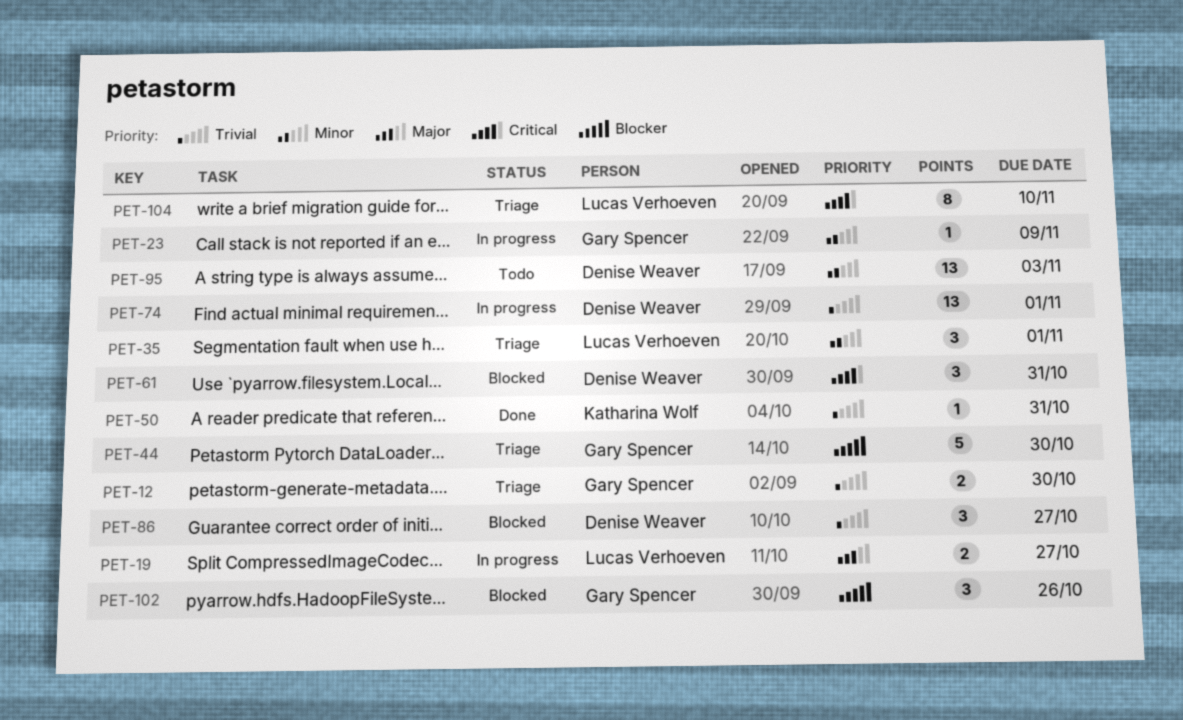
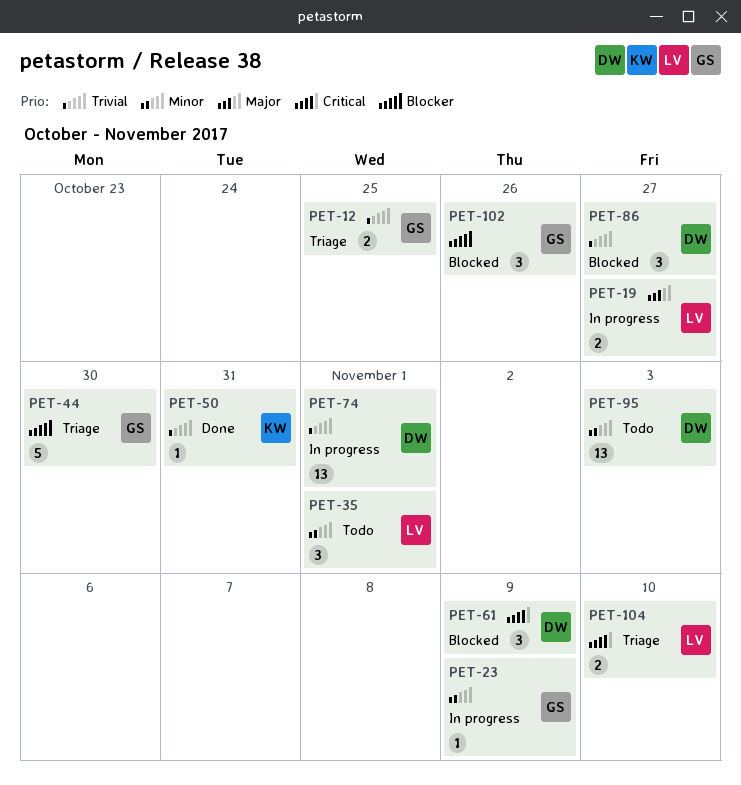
PET-12, due: Oct 30 -> Oct 25
PET-35, status: Triage -> Todo
PET-61, due: Oct 31 -> Nov 9
PET-104, estimate: 8 -> 2

